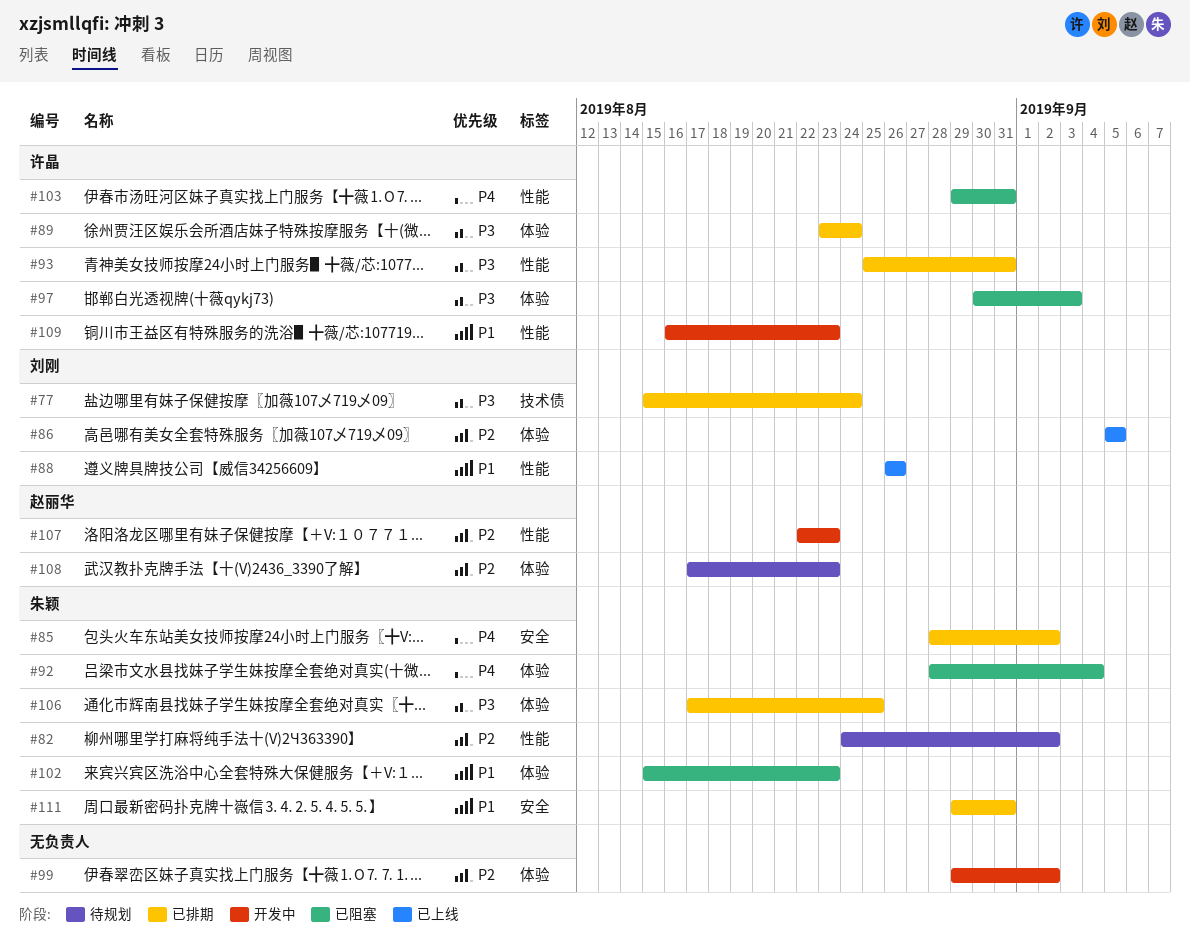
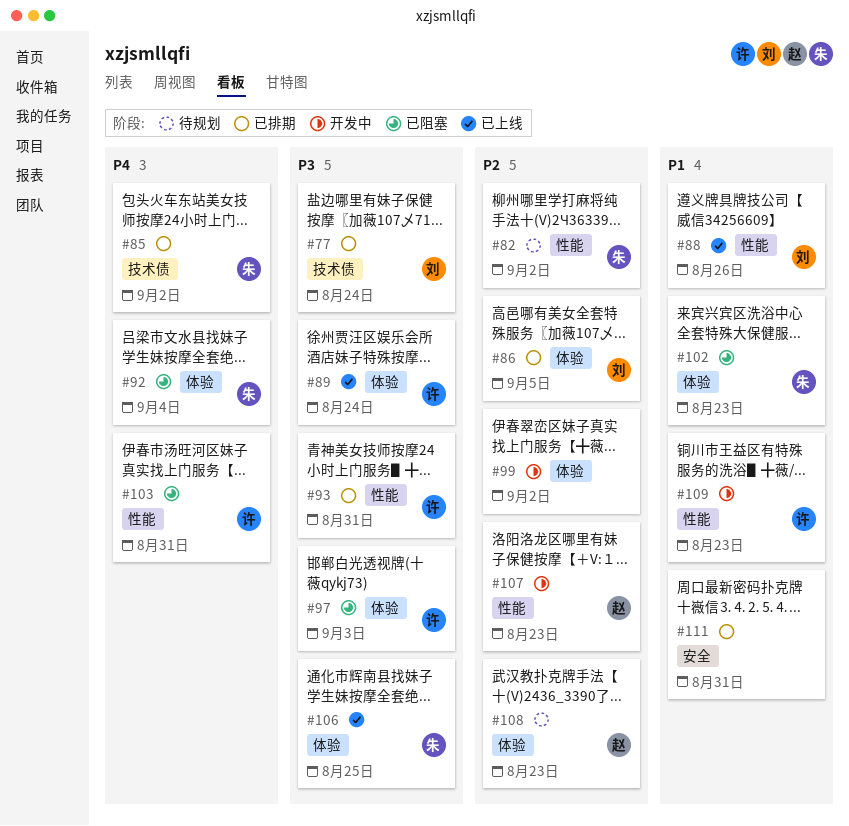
#85, label: 安全 -> 技术债
#86, status: 已上线 -> 已排期
#89, status: 已排期 -> 已上线
#106, status: 已排期 -> 已上线
#111, owner: 朱颖 -> none

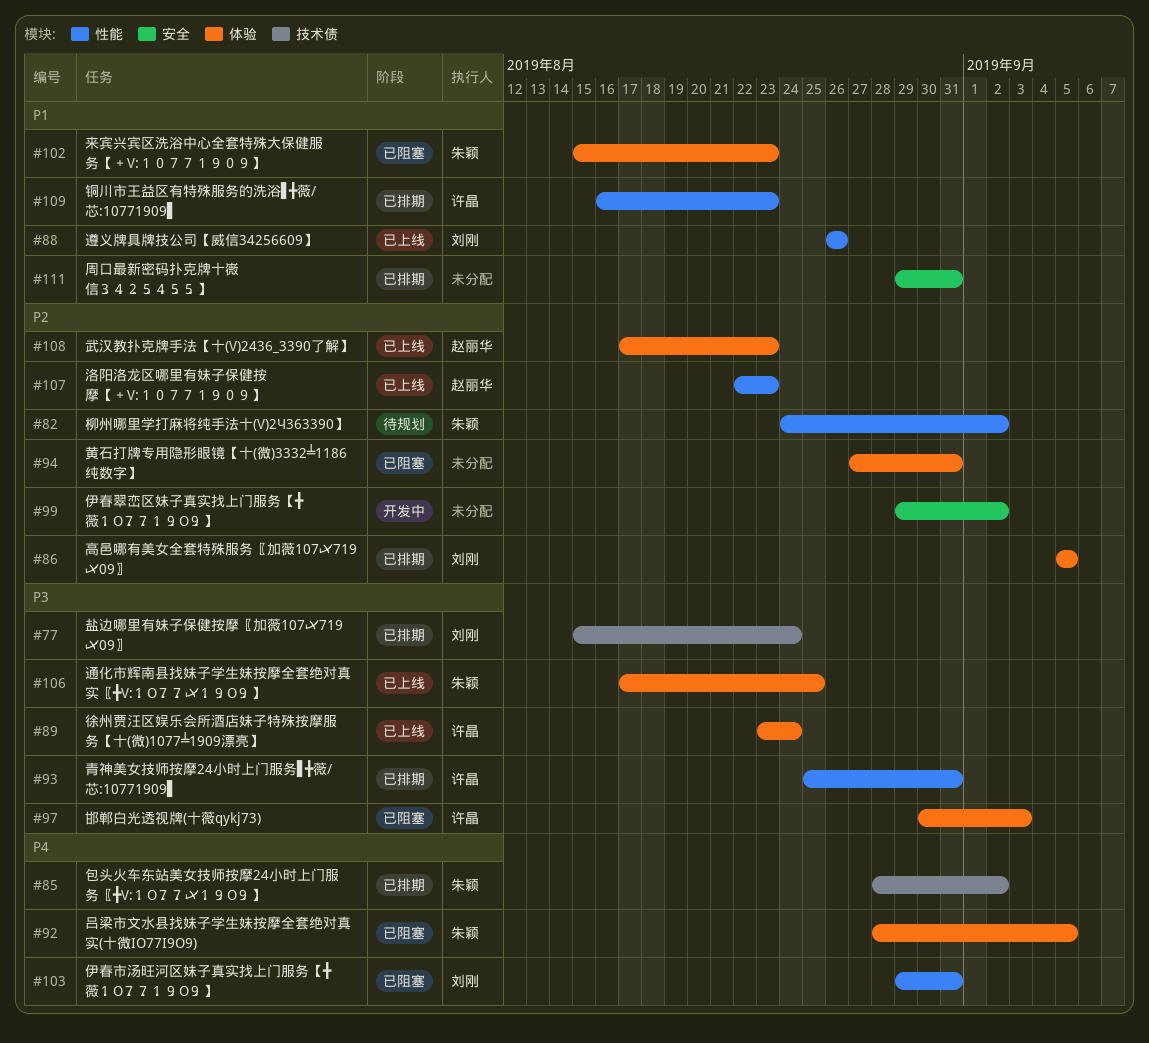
#92, due: Sep 4 -> Sep 5
#94: none -> present
#99, label: 体验 -> 安全
#103, owner: 许晶 -> 刘刚
#107, status: 开发中 -> 已上线
#108, status: 待规划 -> 已上线
#109, status: 开发中 -> 已排期

